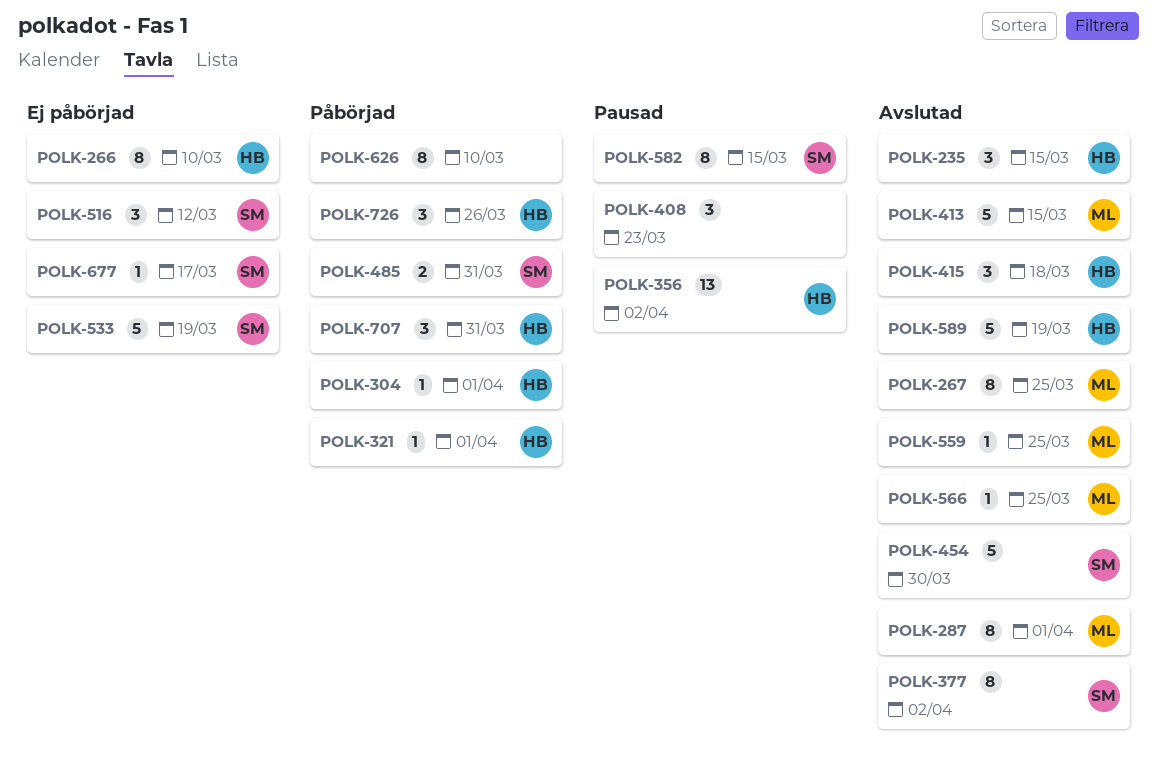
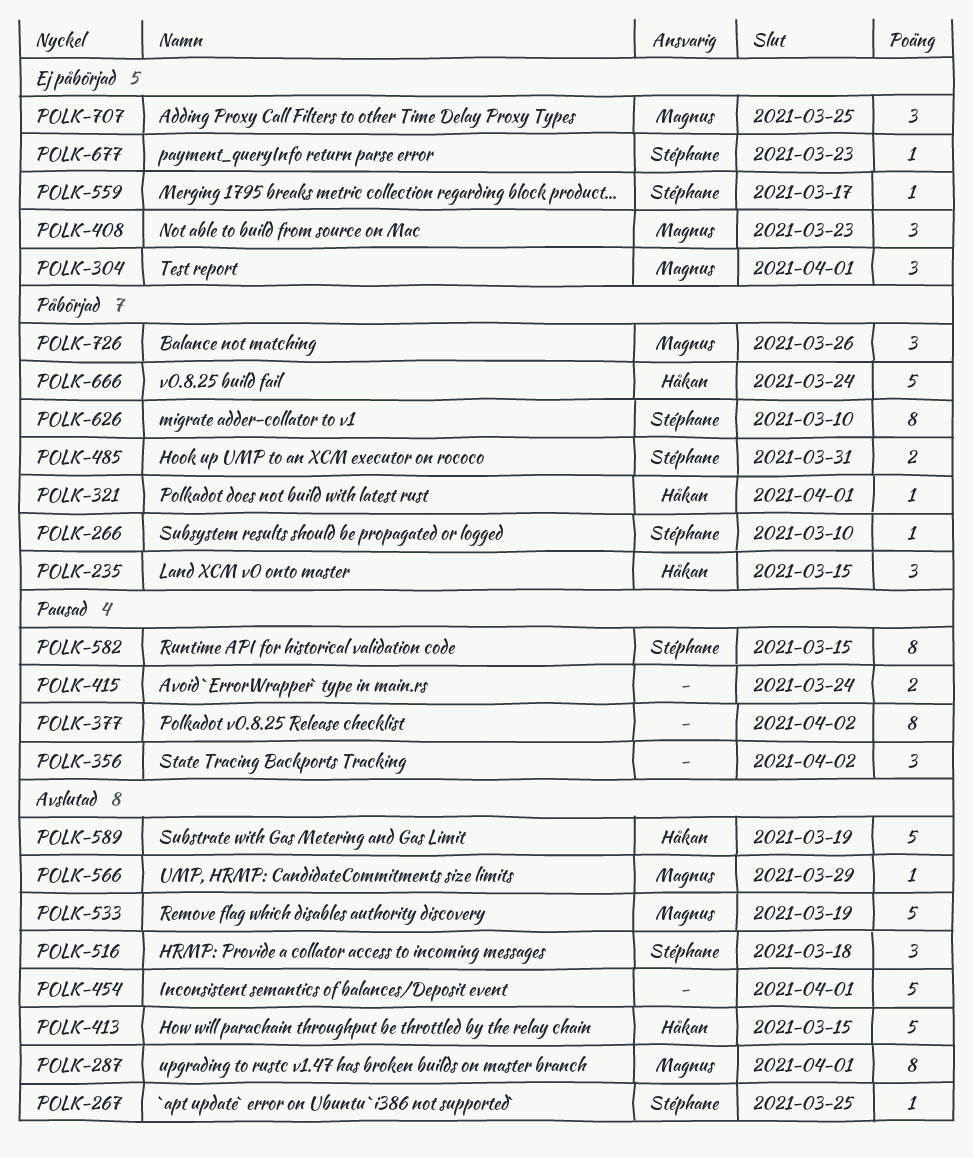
POLK-235, status: Avslutad -> Påbörjad
POLK-266, status: Ej påbörjad -> Påbörjad
POLK-266, owner: Håkan -> Stéphane
POLK-266, estimate: 8 -> 1
POLK-267, owner: Magnus -> Stéphane
POLK-267, estimate: 8 -> 1
POLK-304, status: Påbörjad -> Ej påbörjad
POLK-304, owner: Håkan -> Magnus
POLK-304, estimate: 1 -> 3
POLK-356, owner: Håkan -> none
POLK-356, estimate: 13 -> 3
POLK-377, status: Avslutad -> Pausad
POLK-377, owner: Stéphane -> none
POLK-408, status: Pausad -> Ej påbörjad
POLK-408, owner: none -> Magnus
POLK-413, owner: Magnus -> Håkan
POLK-415, status: Avslutad -> Pausad
POLK-415, owner: Håkan -> none
POLK-415, estimate: 3 -> 2
POLK-415, due: Mar 18 -> Mar 24
POLK-454, owner: Stéphane -> none
POLK-454, due: Mar 30 -> Apr 1
POLK-516, status: Ej påbörjad -> Avslutad
POLK-516, due: Mar 12 -> Mar 18
POLK-533, status: Ej påbörjad -> Avslutad
POLK-533, owner: Stéphane -> Magnus
POLK-559, status: Avslutad -> Ej påbörjad
POLK-559, owner: Magnus -> Stéphane
POLK-559, due: Mar 25 -> Mar 17
POLK-566, due: Mar 25 -> Mar 29
POLK-626, owner: none -> Stéphane
POLK-666: none -> present
POLK-677, due: Mar 17 -> Mar 23
POLK-707, status: Påbörjad -> Ej påbörjad
POLK-707, owner: Håkan -> Magnus
POLK-707, due: Mar 31 -> Mar 25
POLK-726, owner: Håkan -> Magnus

